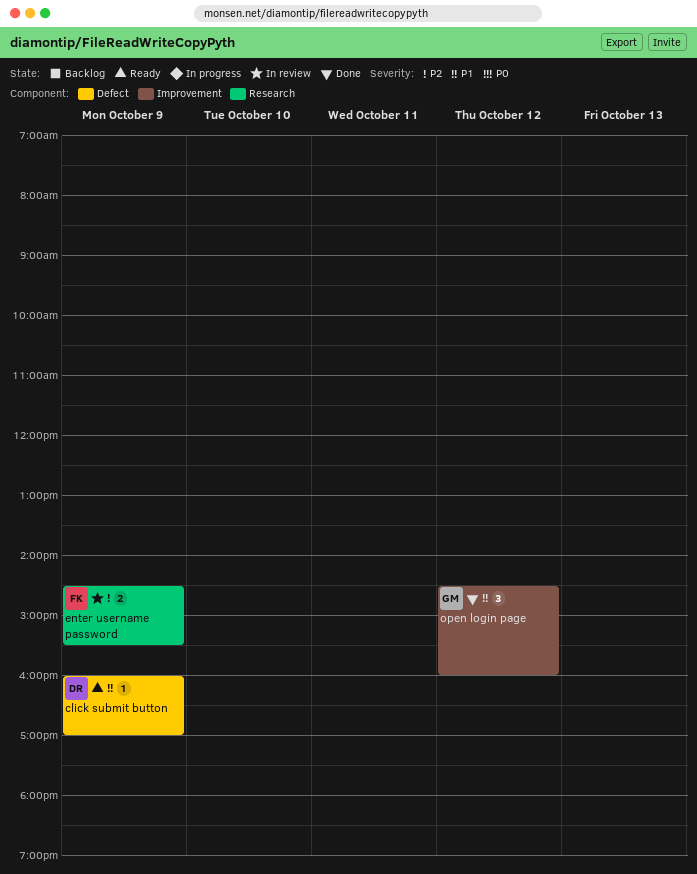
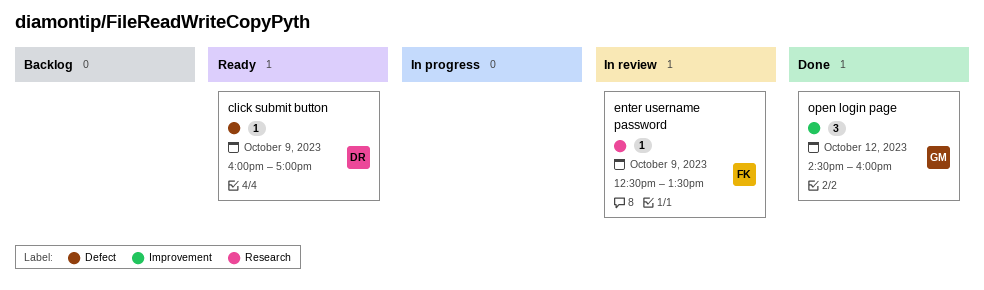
enter username password, estimate: 2 -> 1
enter username password, begins: 14:30 -> 12:30
enter username password, ends: 15:30 -> 13:30

